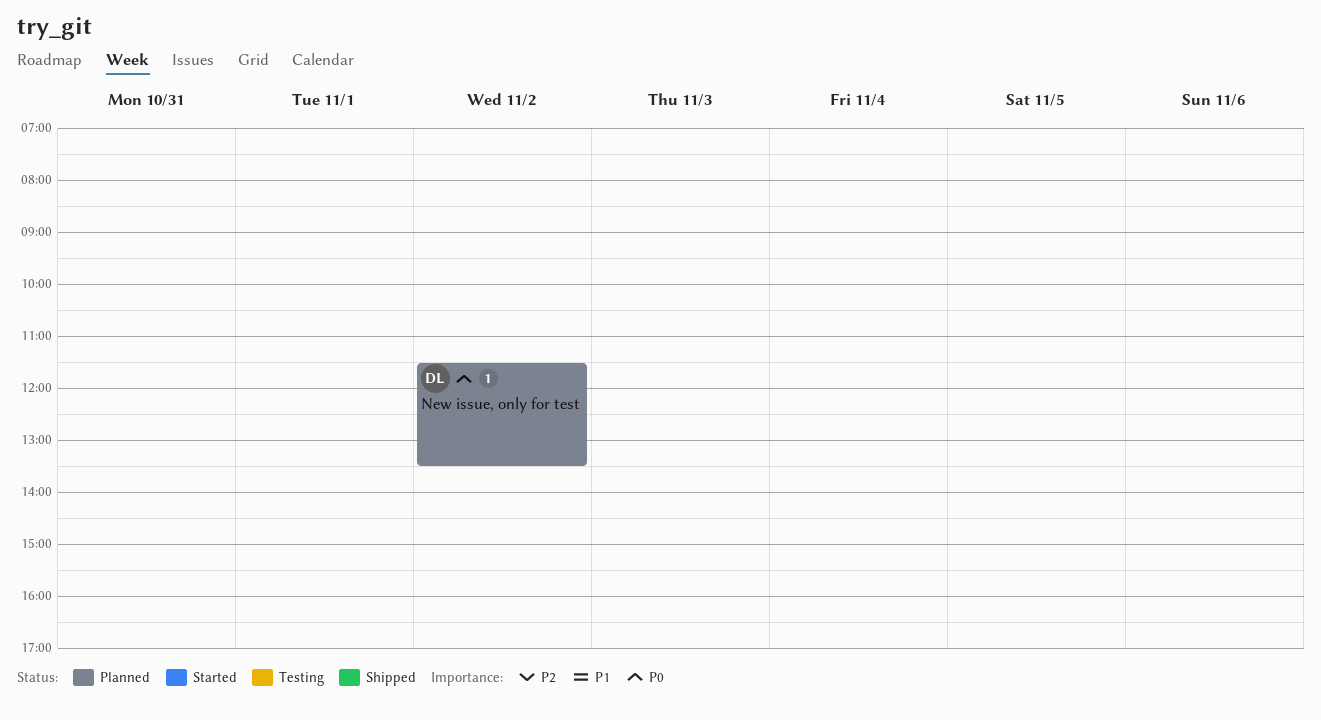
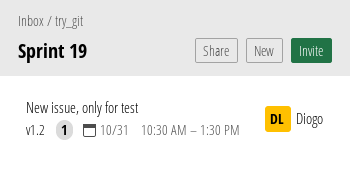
New issue, only for test, day: Nov 2 -> Oct 31
New issue, only for test, begins: 11:30 -> 10:30

